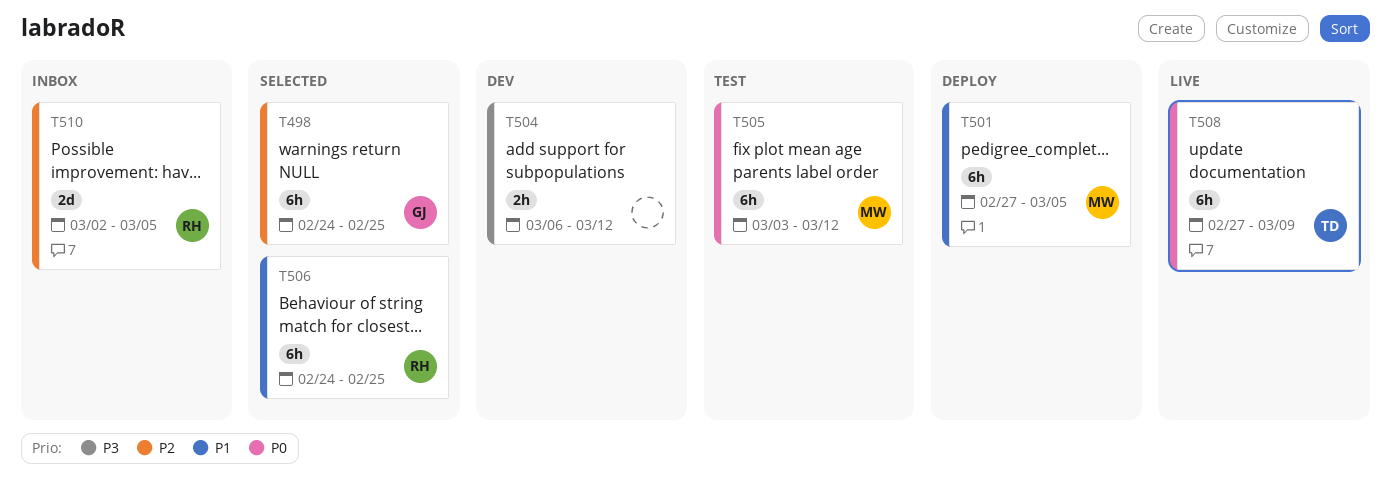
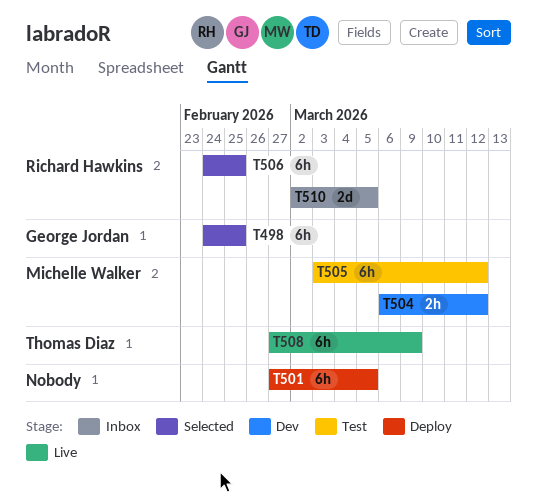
T501, owner: Michelle Walker -> none
T504, owner: none -> Michelle Walker

